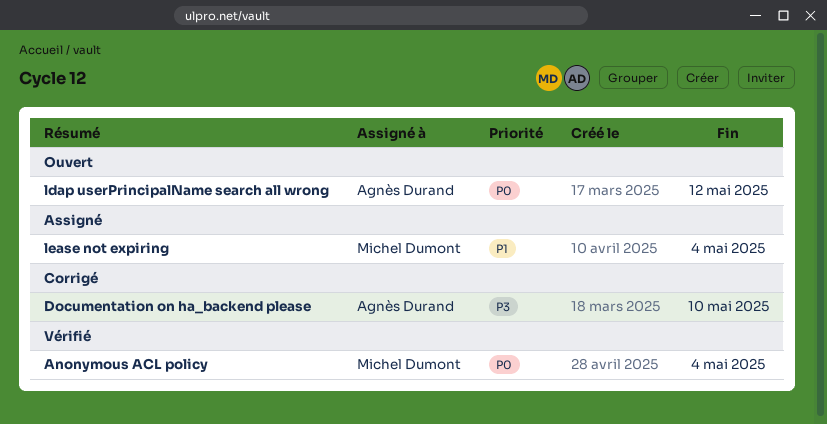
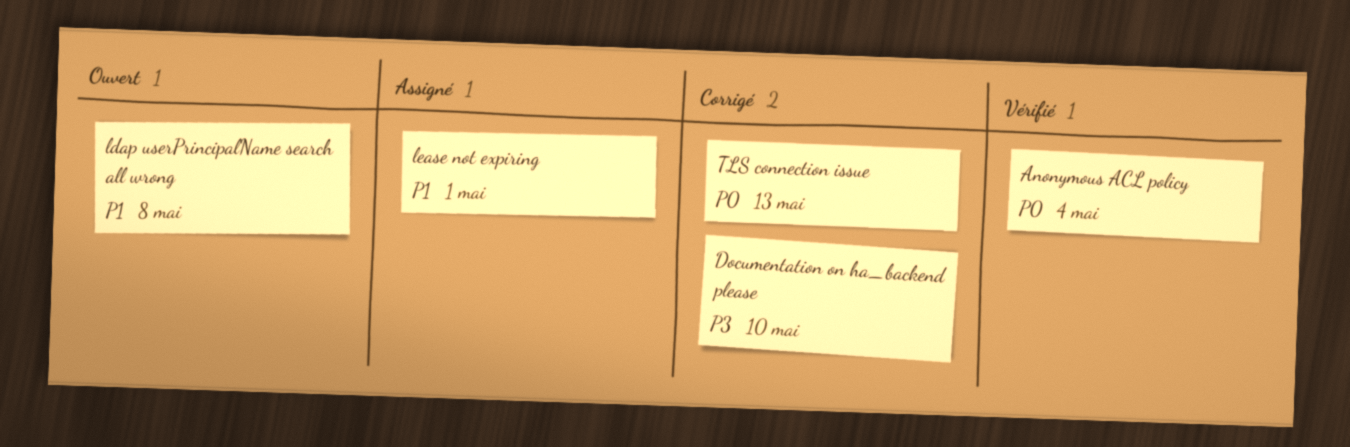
ldap userPrincipalName search all wrong, priority: P0 -> P1
ldap userPrincipalName search all wrong, due: May 12 -> May 8
lease not expiring, due: May 4 -> May 1
TLS connection issue: none -> present

